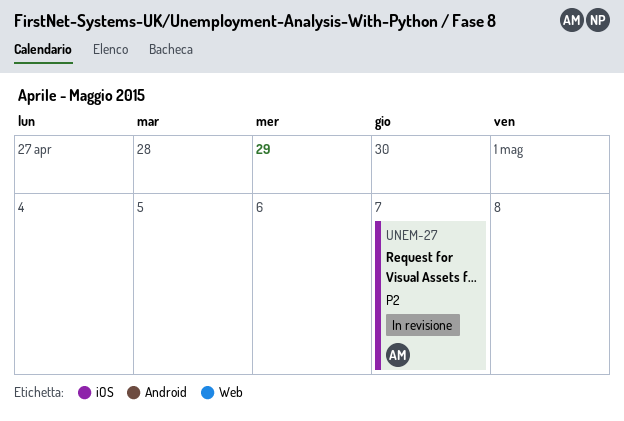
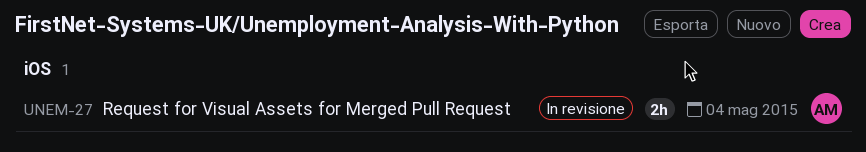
UNEM-27, due: May 7 -> May 4

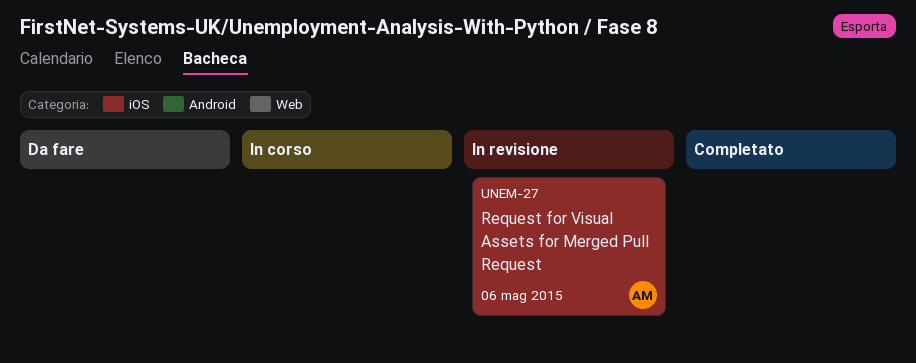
UNEM-27, due: May 4 -> May 6

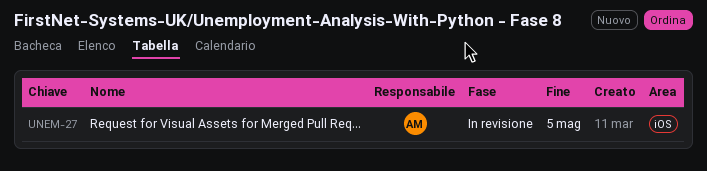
UNEM-27, due: May 6 -> May 5

